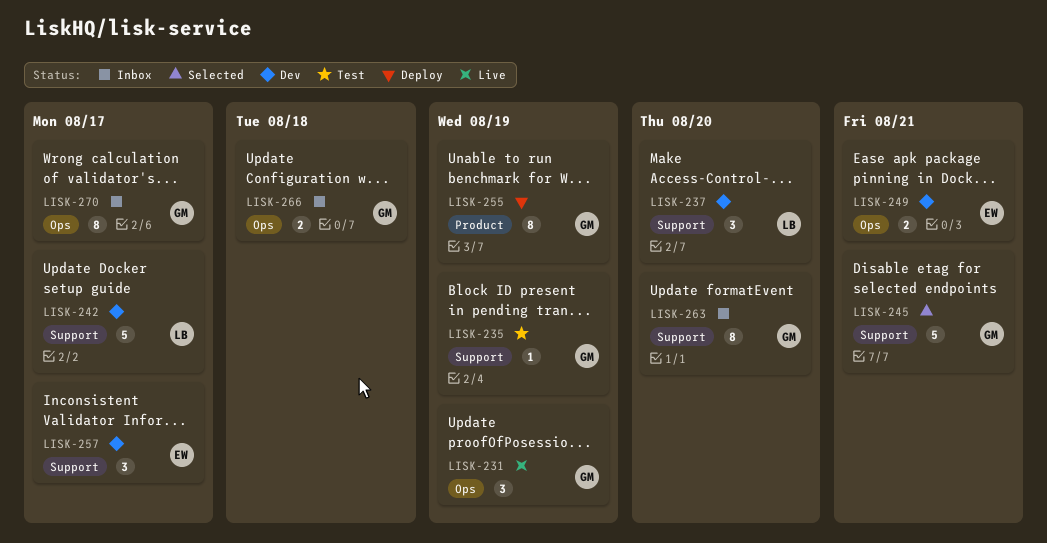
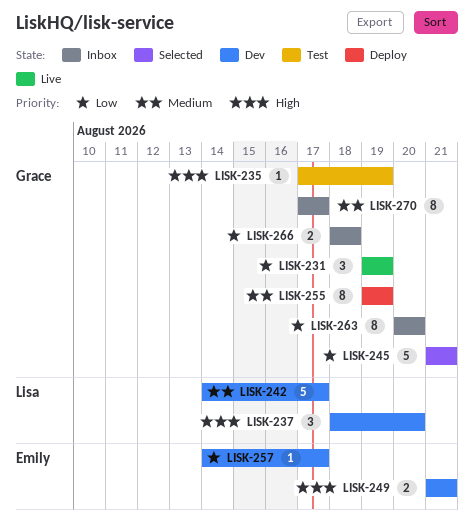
LISK-257, estimate: 3 -> 1

